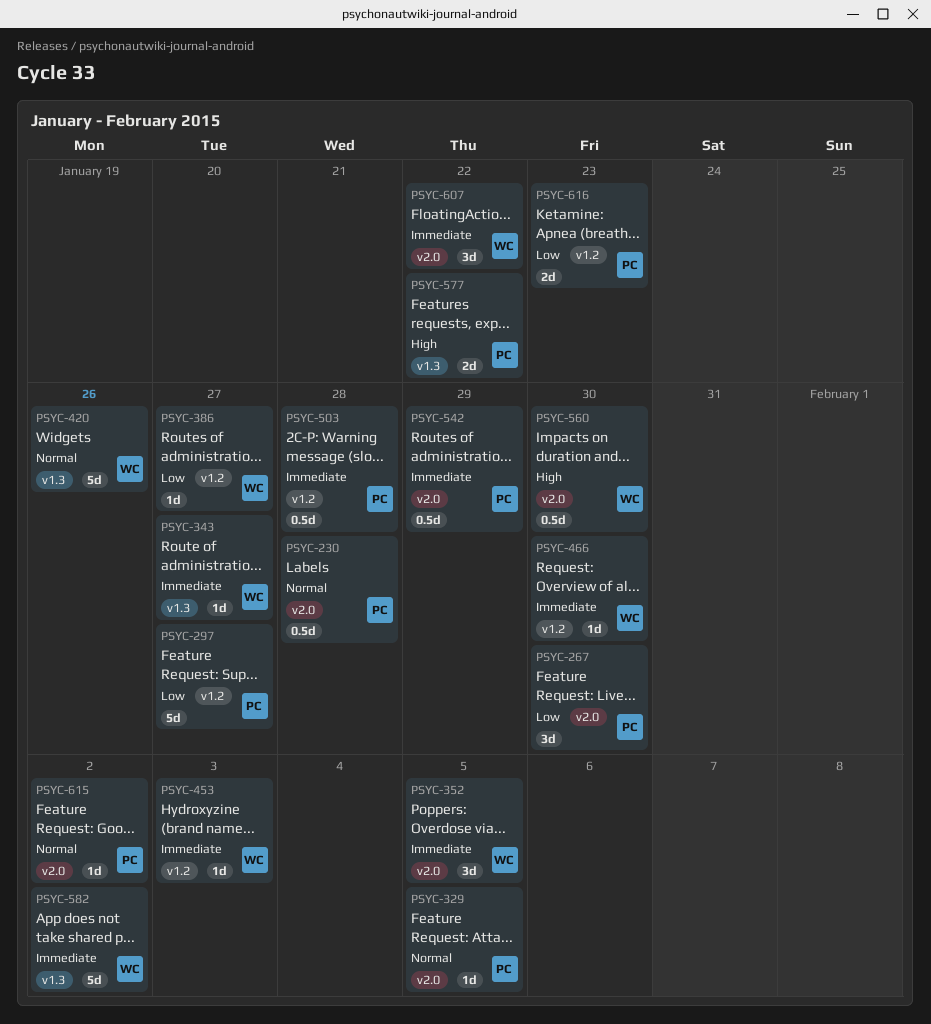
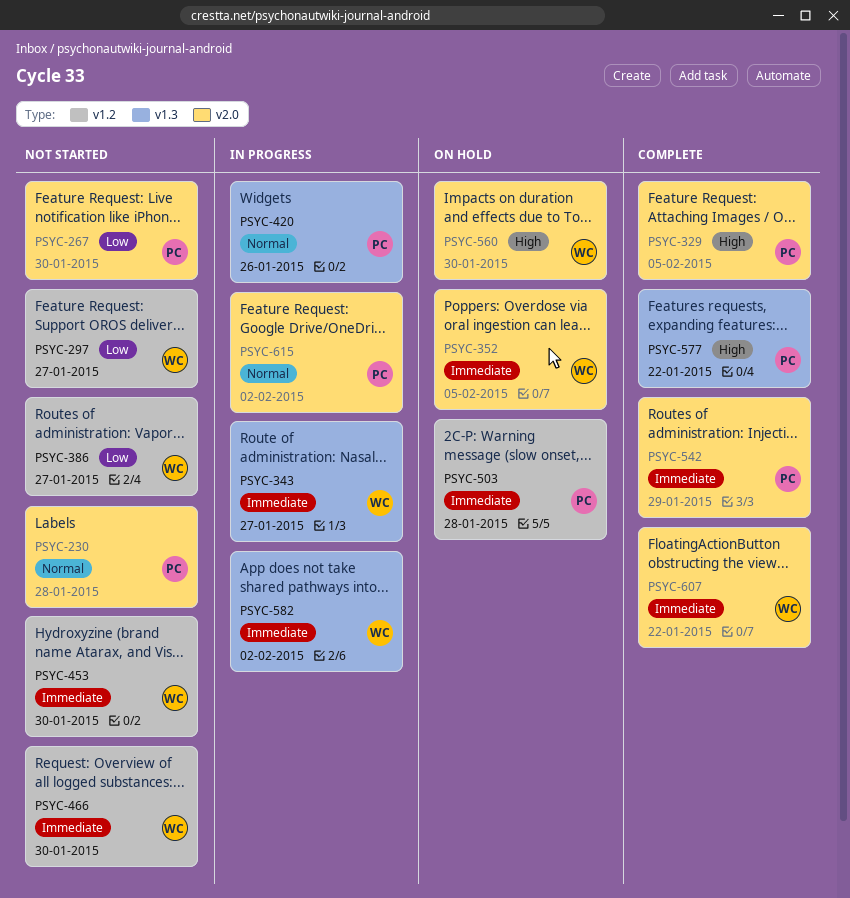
PSYC-297, owner: PC -> WC
PSYC-329, priority: Normal -> High
PSYC-420, owner: WC -> PC
PSYC-453, due: Feb 3 -> Jan 30
PSYC-616: present -> none

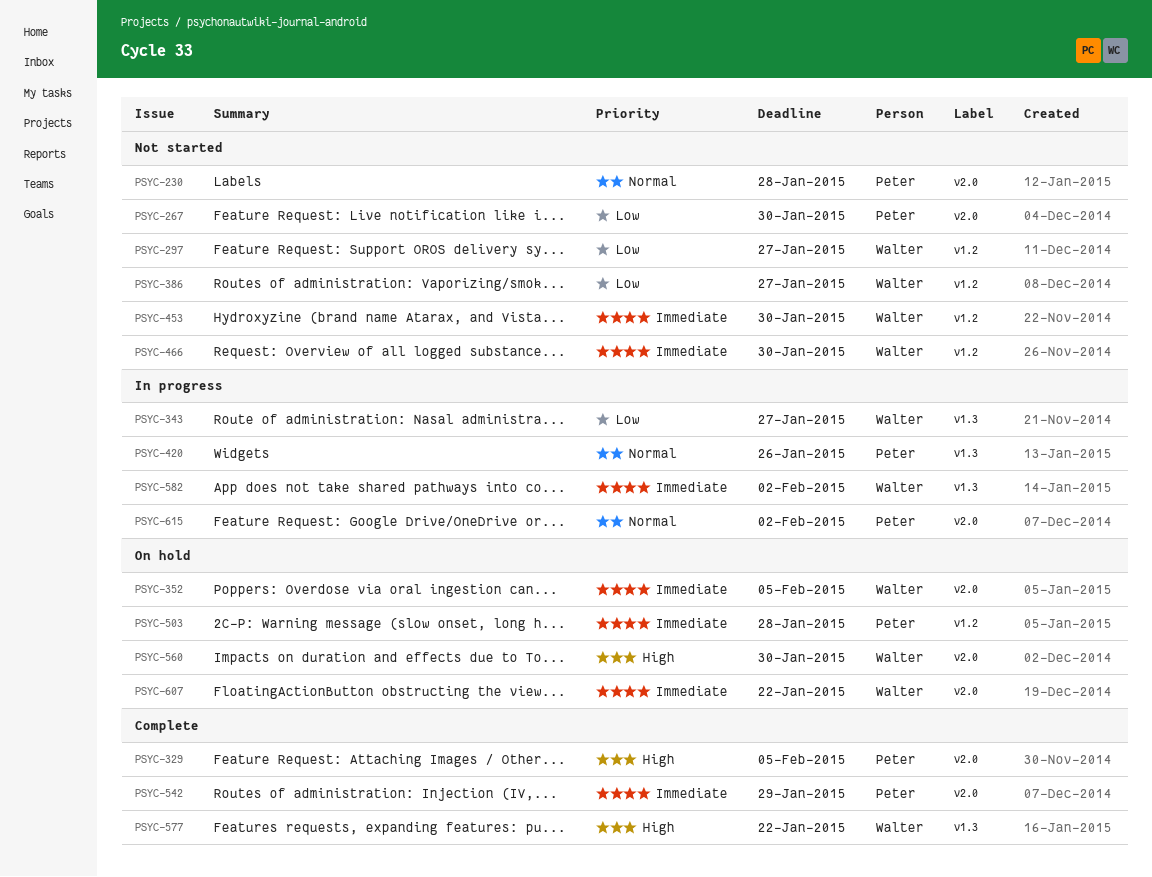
PSYC-343, priority: Immediate -> Low
PSYC-577, owner: Peter -> Walter
PSYC-607, status: Complete -> On hold

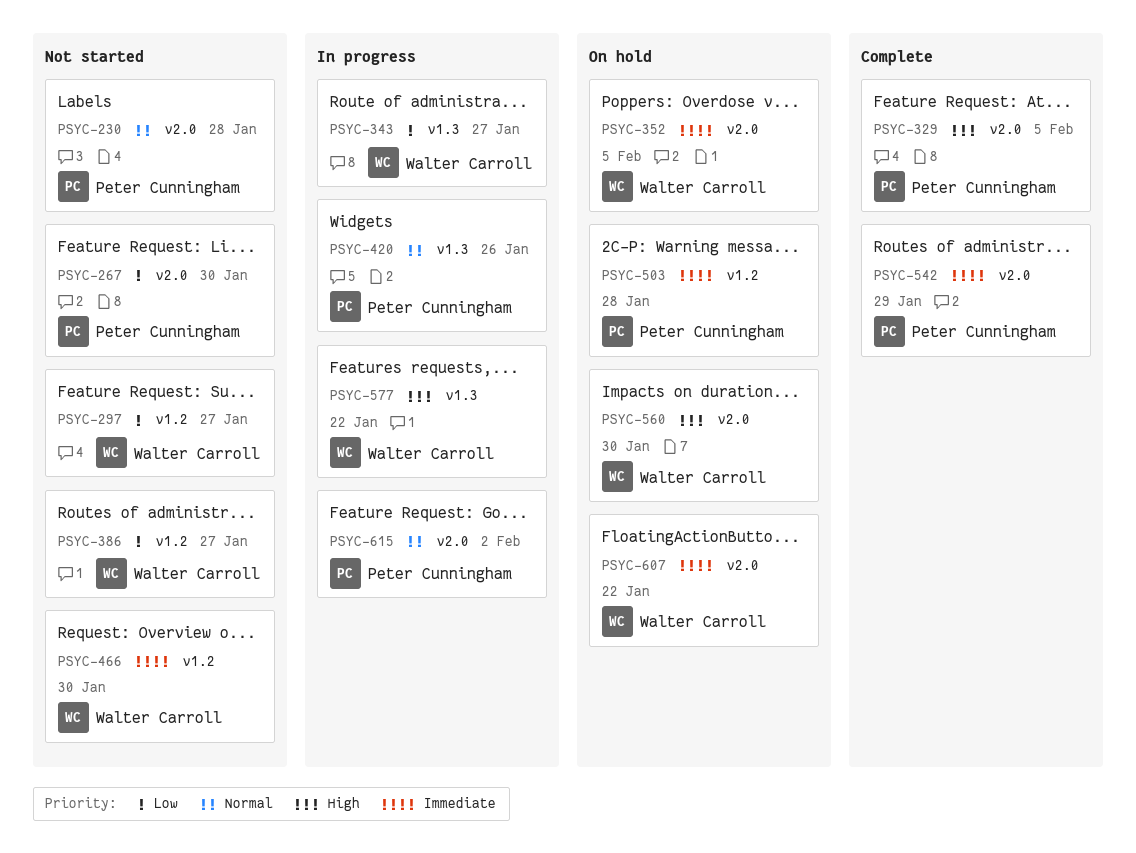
PSYC-453: present -> none
PSYC-577, status: Complete -> In progress
PSYC-582: present -> none

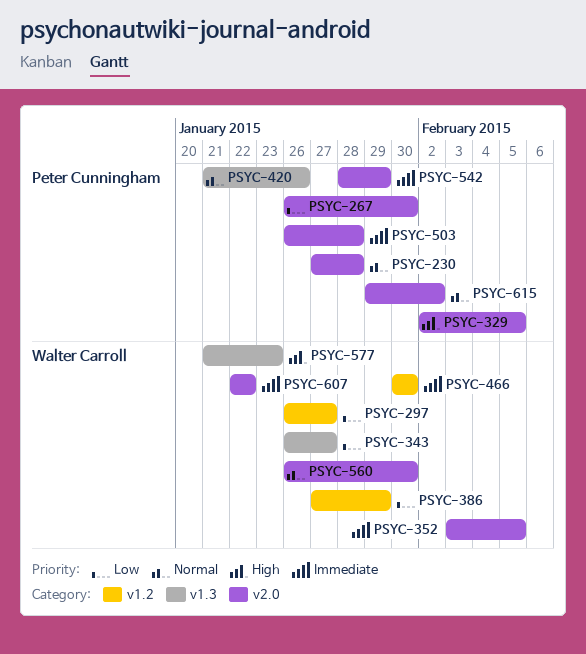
PSYC-386, due: Jan 27 -> Jan 29
PSYC-503, label: v1.2 -> v2.0
PSYC-560, priority: High -> Normal
PSYC-577, due: Jan 22 -> Jan 23

